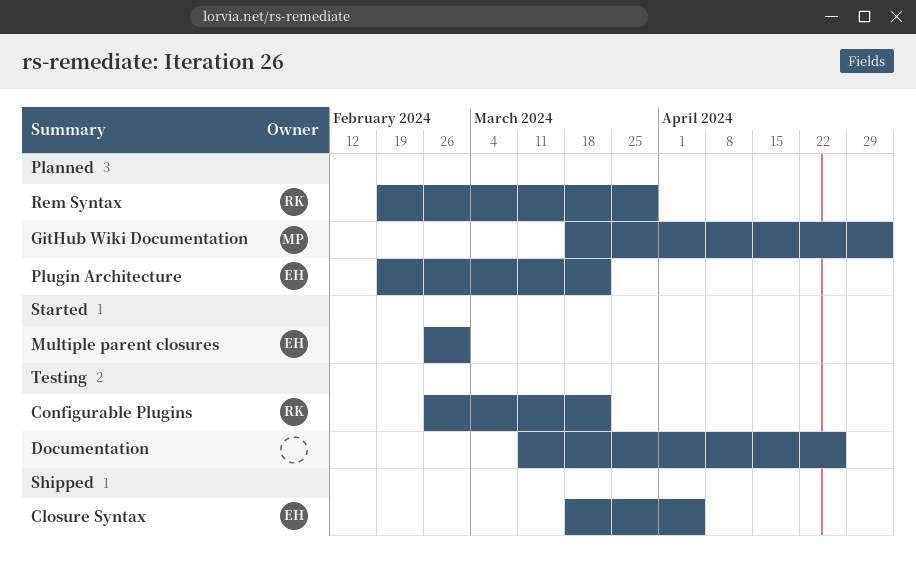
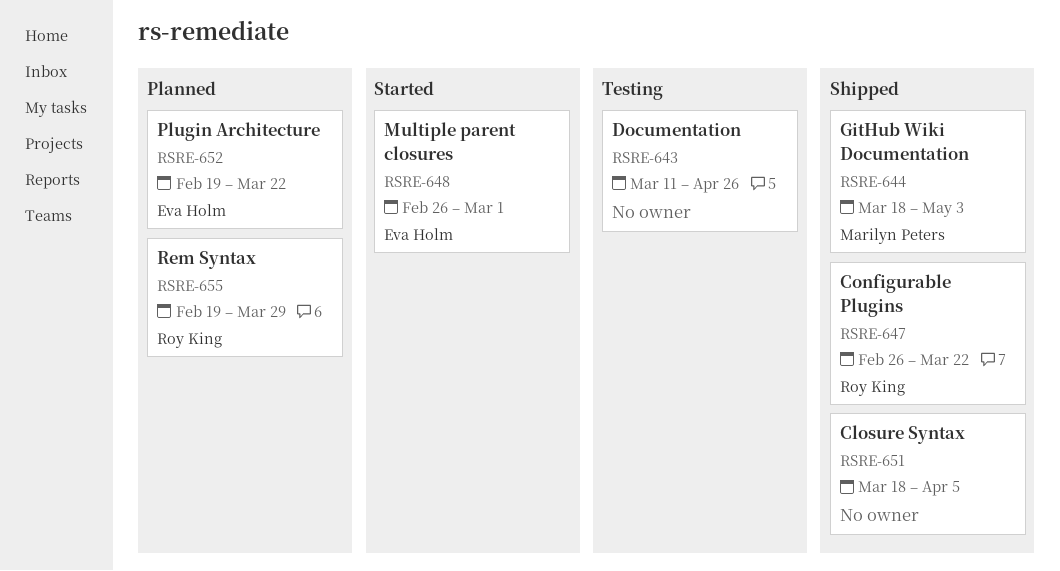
Closure Syntax, owner: Eva Holm -> none
Configurable Plugins, status: Testing -> Shipped
GitHub Wiki Documentation, status: Planned -> Shipped

